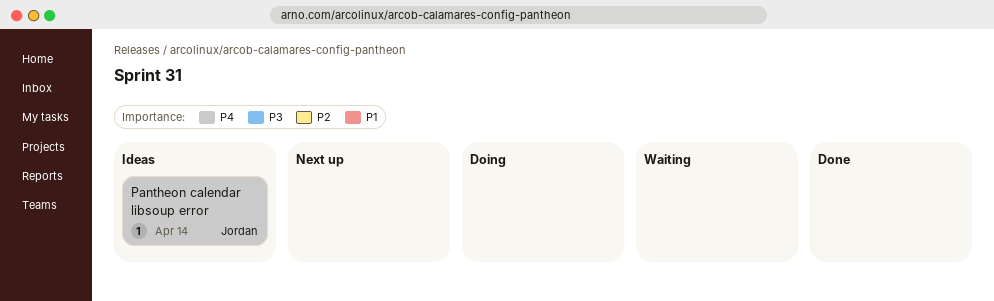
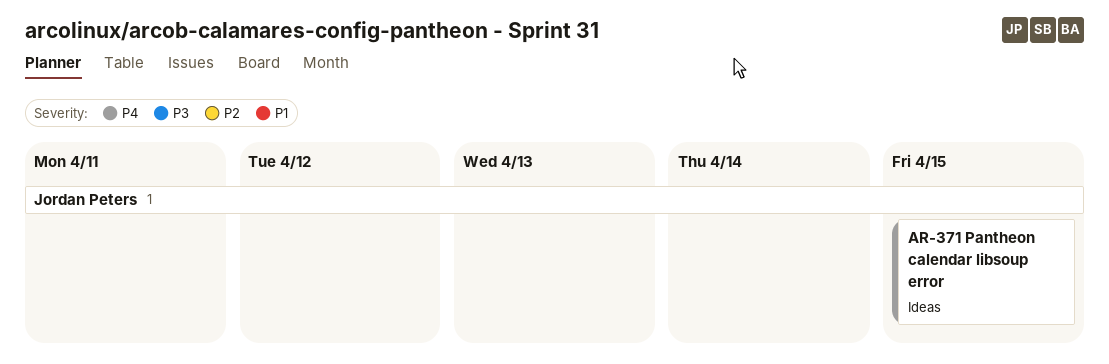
Pantheon calendar libsoup error, due: Apr 14 -> Apr 15

